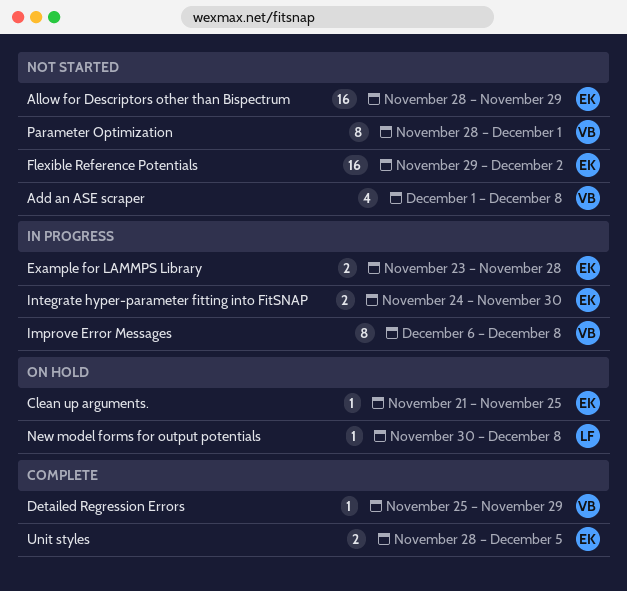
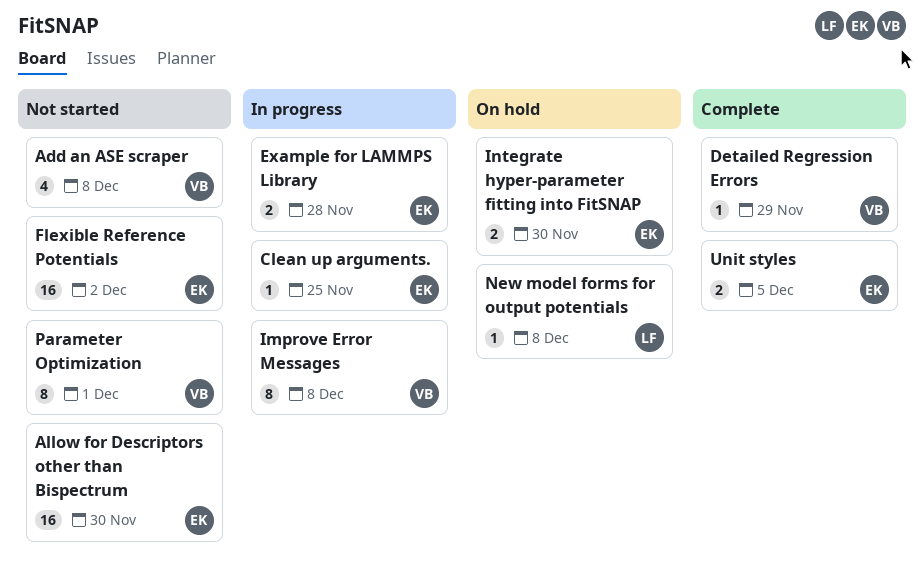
Allow for Descriptors other than Bispectrum, due: Nov 29 -> Nov 30
Clean up arguments., status: On hold -> In progress
Integrate hyper-parameter fitting into FitSNAP, status: In progress -> On hold

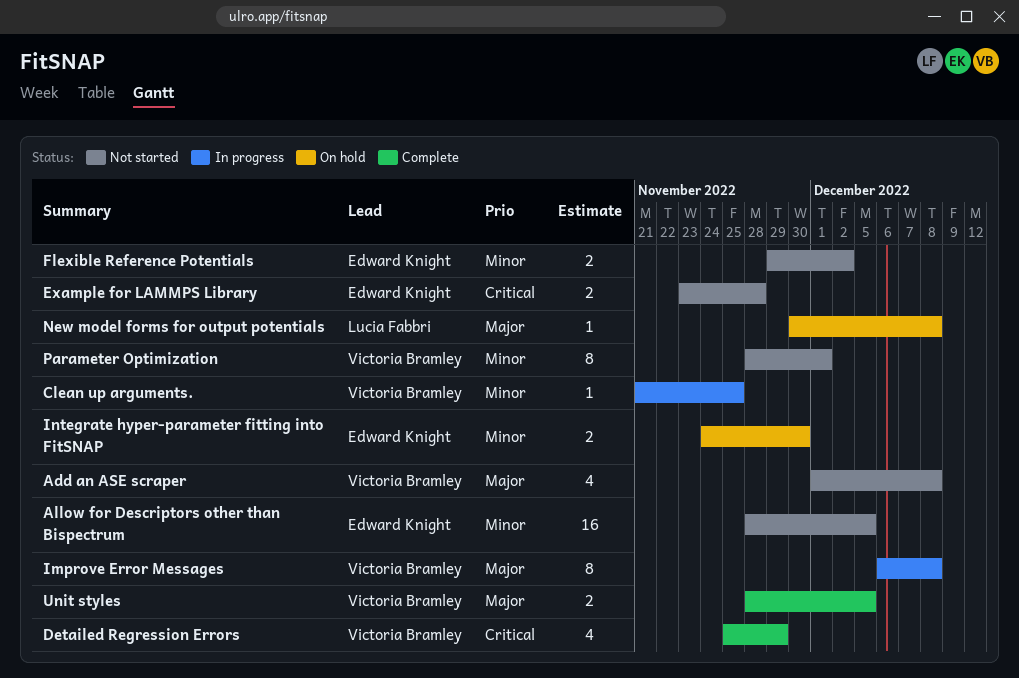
Allow for Descriptors other than Bispectrum, due: Nov 30 -> Dec 5
Clean up arguments., owner: Edward Knight -> Victoria Bramley
Detailed Regression Errors, estimate: 1 -> 4
Example for LAMMPS Library, status: In progress -> Not started
Flexible Reference Potentials, estimate: 16 -> 2
Unit styles, owner: Edward Knight -> Victoria Bramley

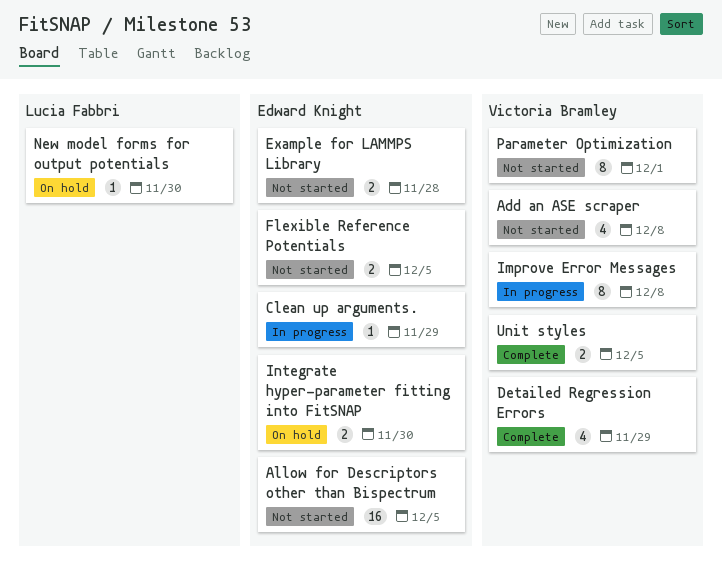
Clean up arguments., owner: Victoria Bramley -> Edward Knight
Clean up arguments., due: Nov 25 -> Nov 29
Flexible Reference Potentials, due: Dec 2 -> Dec 5
New model forms for output potentials, due: Dec 8 -> Nov 30

